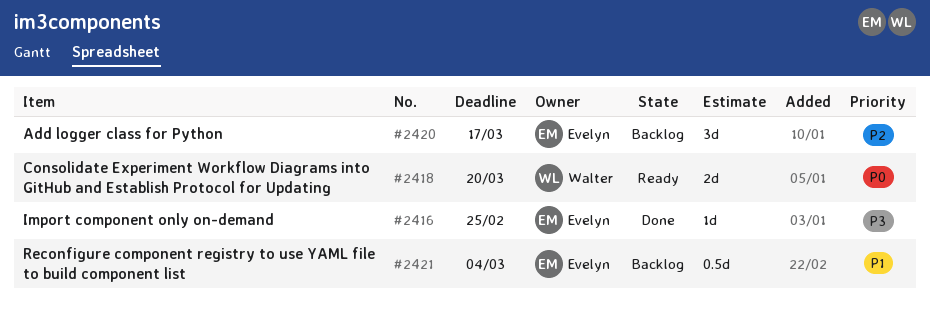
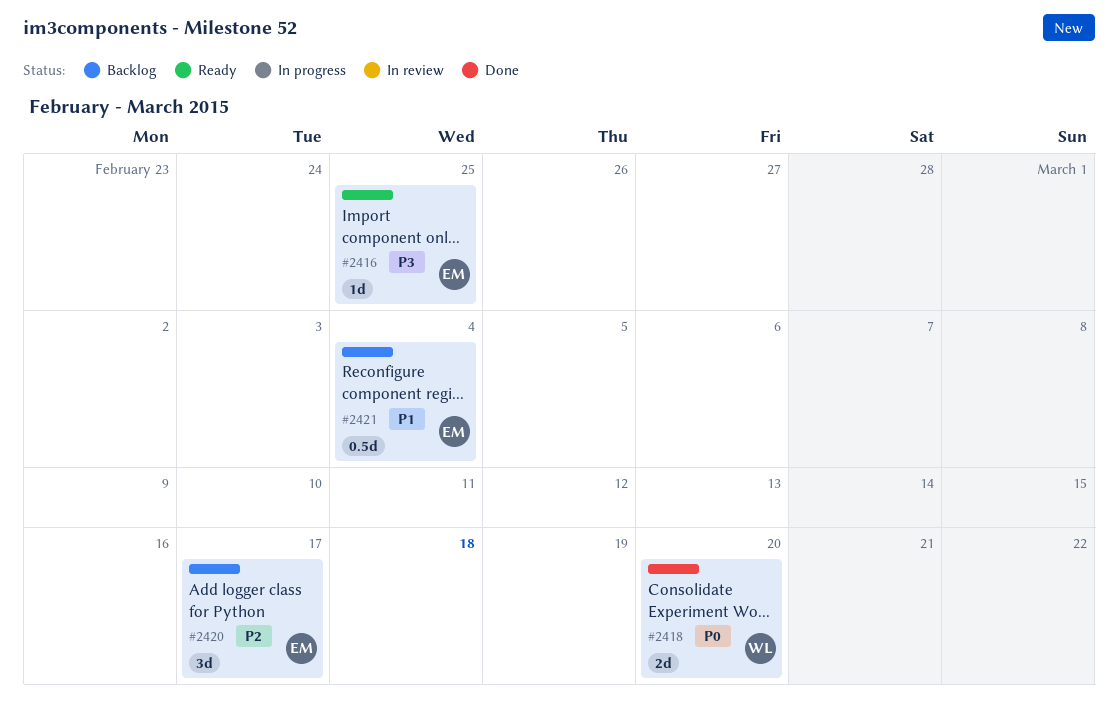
#2416, status: Done -> Ready
#2418, status: Ready -> Done

